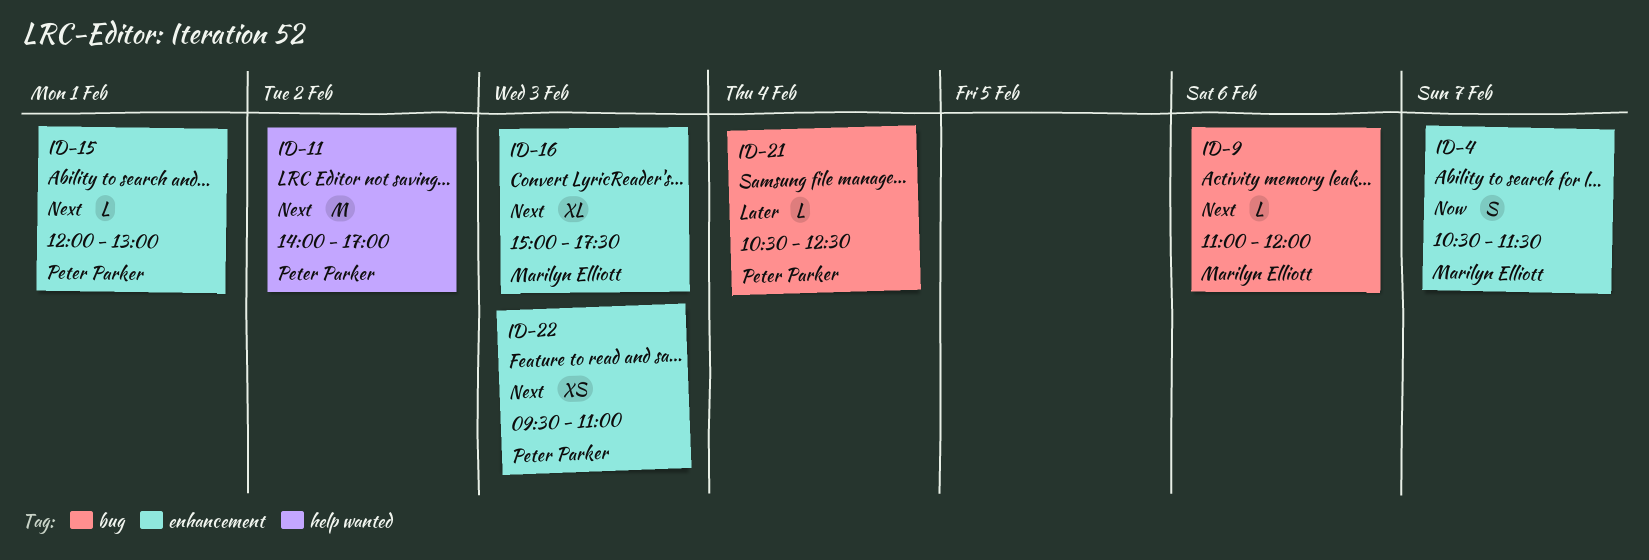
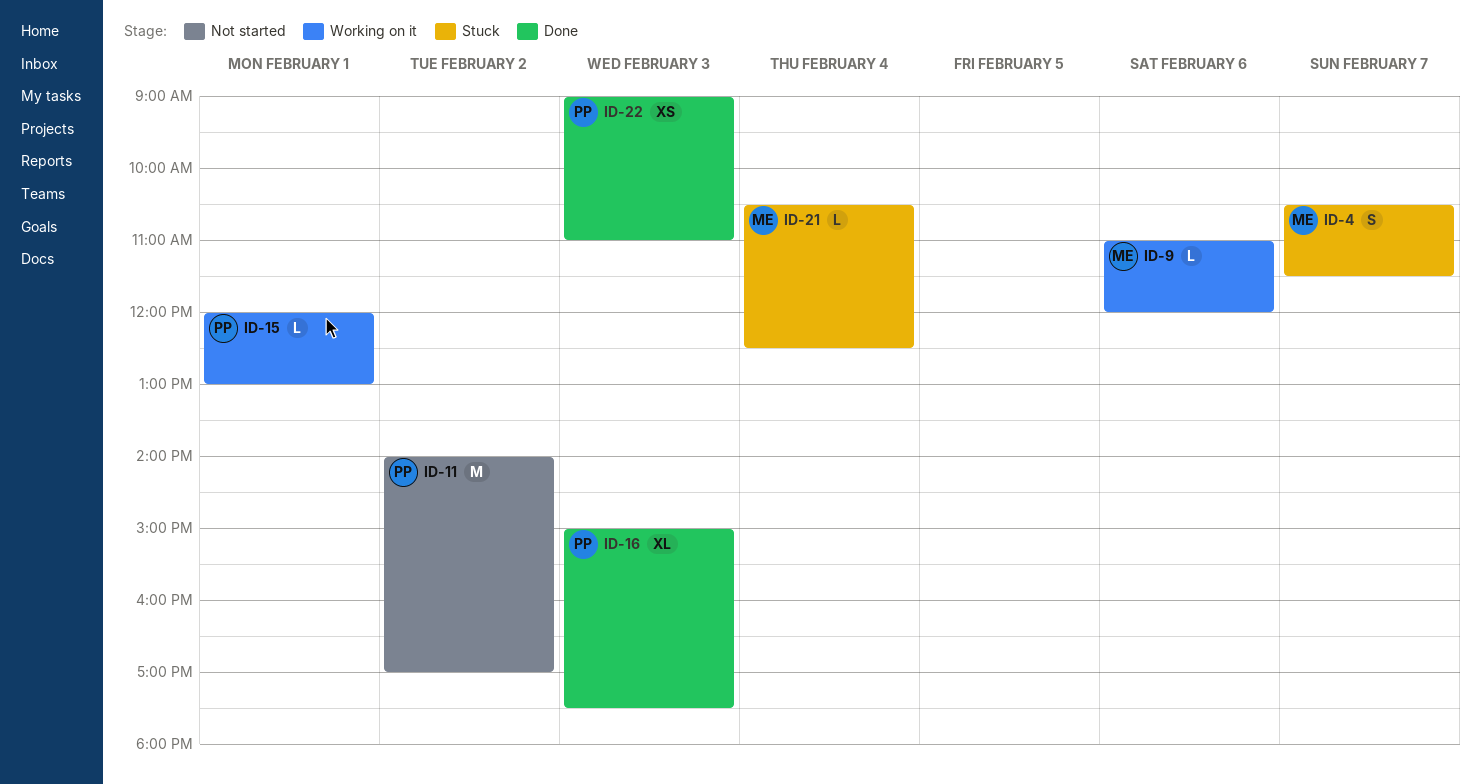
ID-16, owner: Marilyn Elliott -> Peter Parker
ID-21, owner: Peter Parker -> Marilyn Elliott
ID-22, begins: 09:30 -> 09:00

